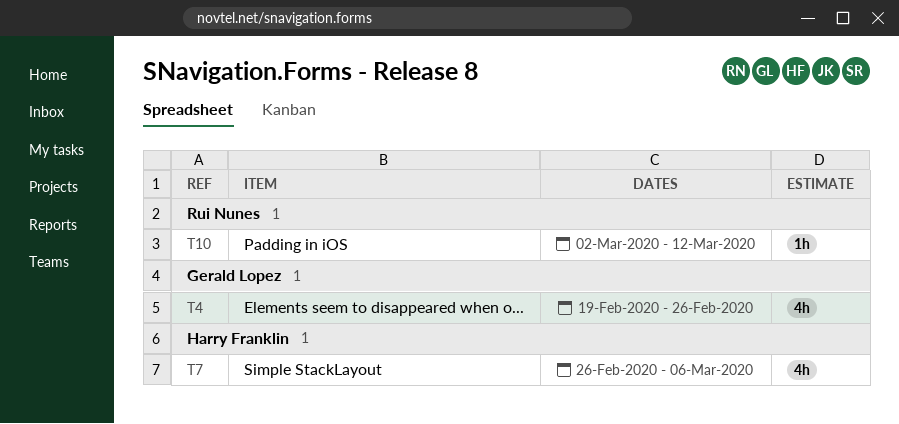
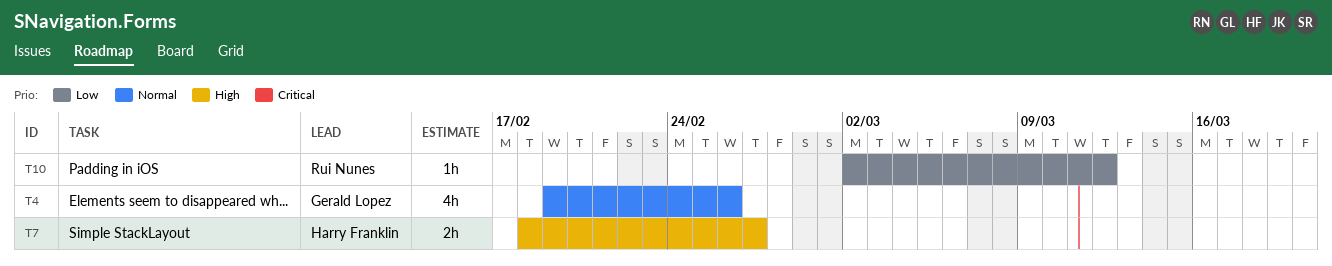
T7, estimate: 4h -> 2h
T7, start: Feb 26 -> Feb 18
T7, due: Mar 6 -> Feb 27

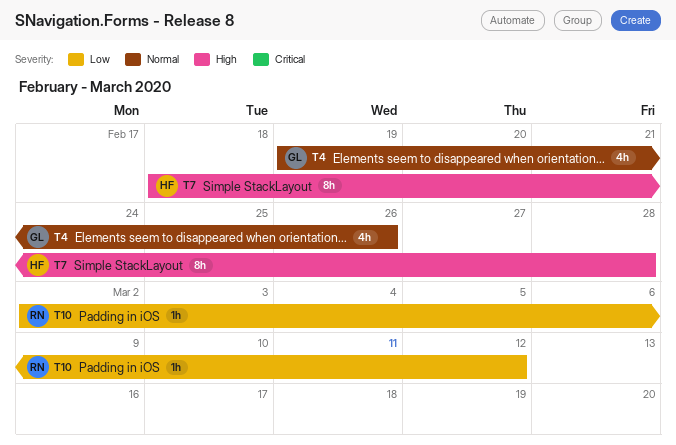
T7, estimate: 2h -> 8h
T7, due: Feb 27 -> Feb 28

